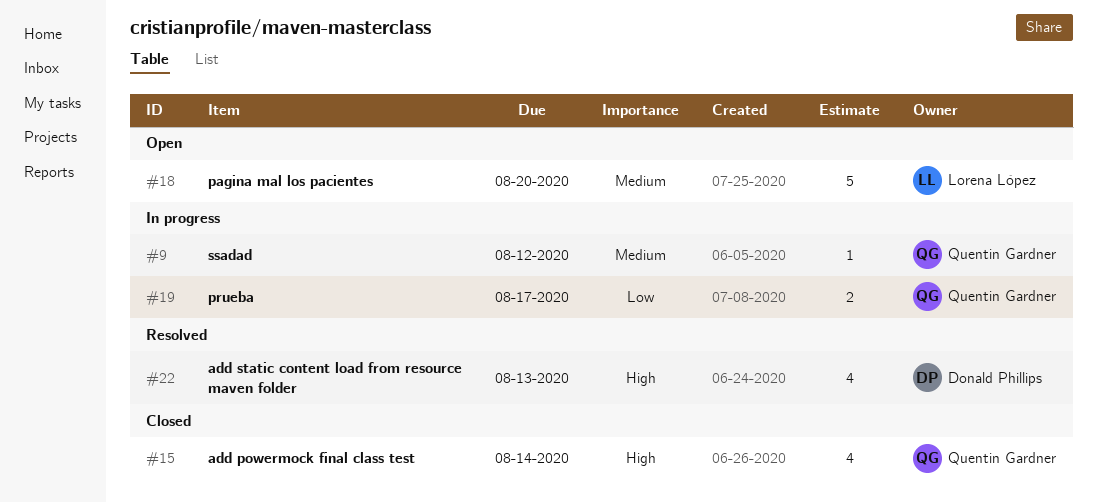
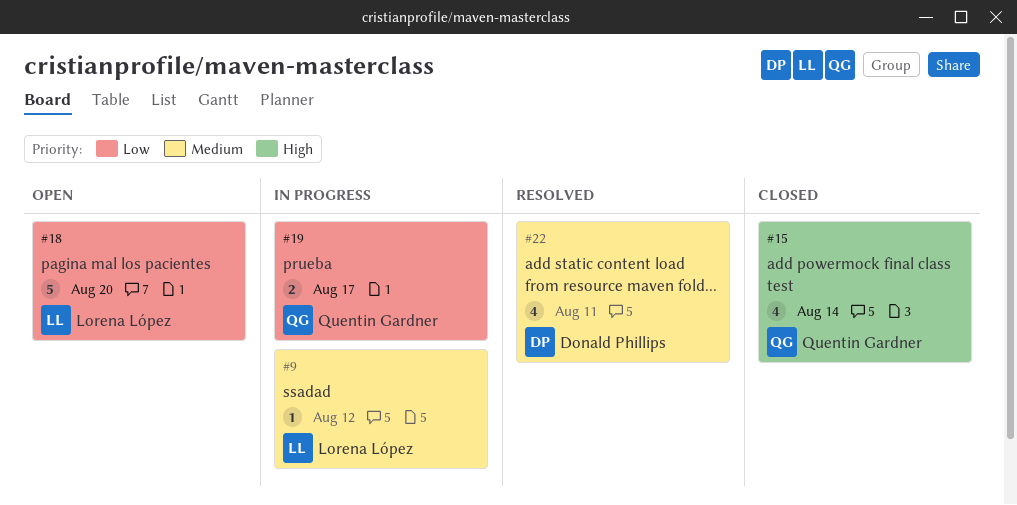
#9, owner: Quentin Gardner -> Lorena López
#18, priority: Medium -> Low
#22, priority: High -> Medium
#22, due: Aug 13 -> Aug 11

